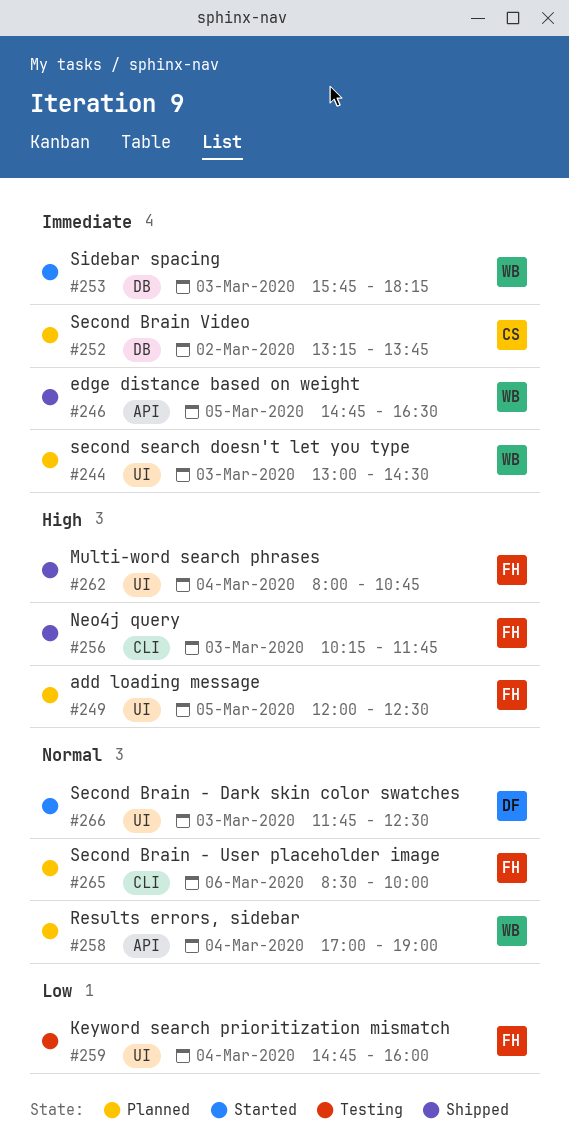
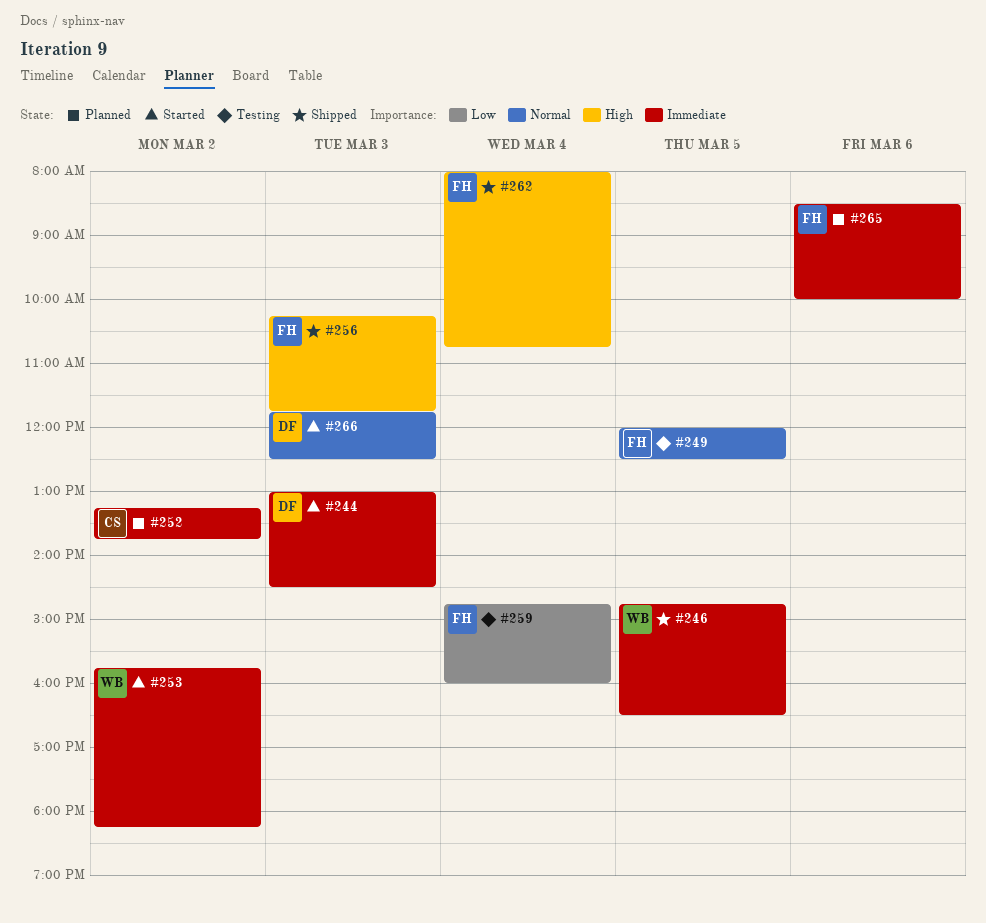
#244, status: Planned -> Started
#244, owner: WB -> DF
#249, status: Planned -> Testing
#249, priority: High -> Normal
#253, day: Mar 3 -> Mar 2
#258: present -> none
#265, priority: Normal -> Immediate

